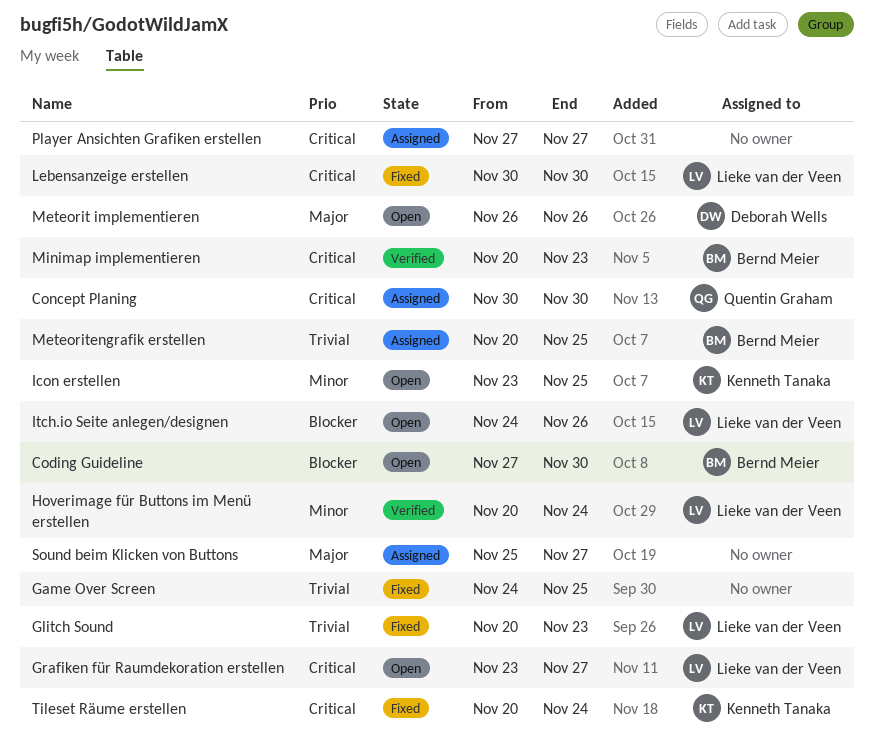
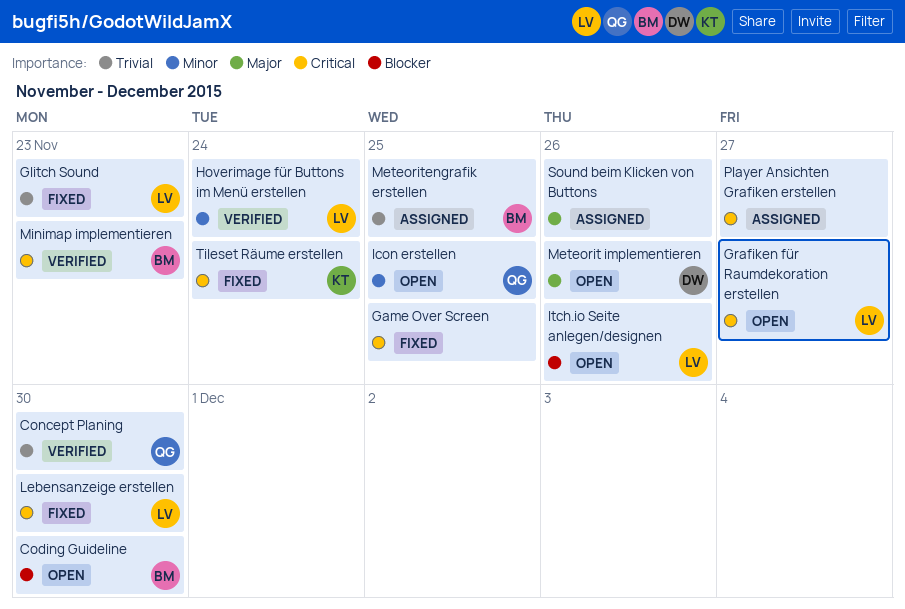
Concept Planing, status: Assigned -> Verified
Concept Planing, priority: Critical -> Trivial
Game Over Screen, priority: Trivial -> Critical
Icon erstellen, owner: Kenneth Tanaka -> Quentin Graham
Sound beim Klicken von Buttons, due: Nov 27 -> Nov 26

